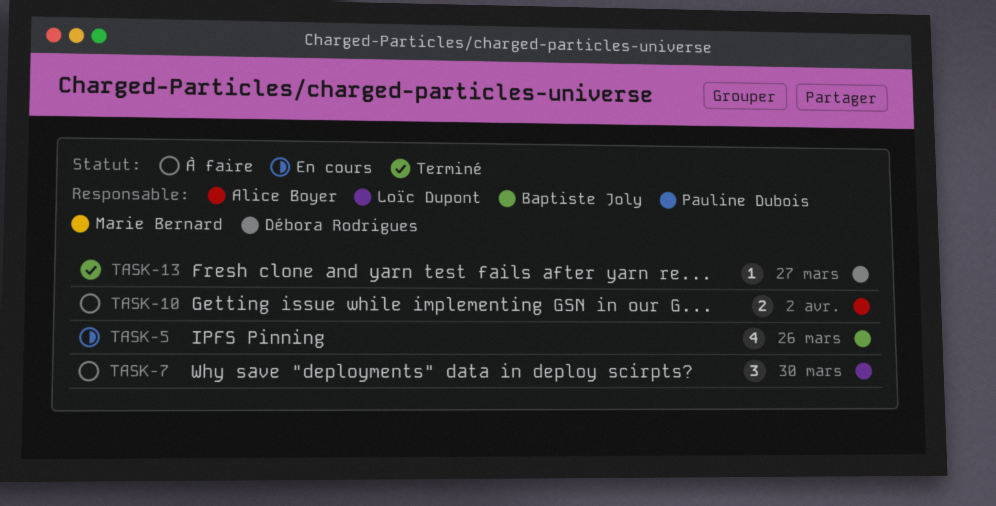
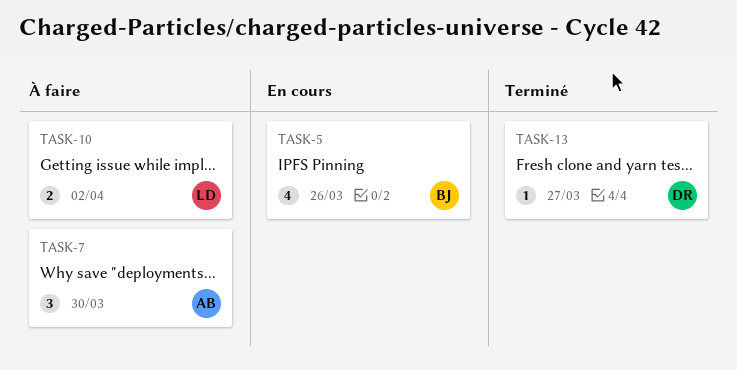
TASK-7, owner: Loïc Dupont -> Alice Boyer
TASK-10, owner: Alice Boyer -> Loïc Dupont

